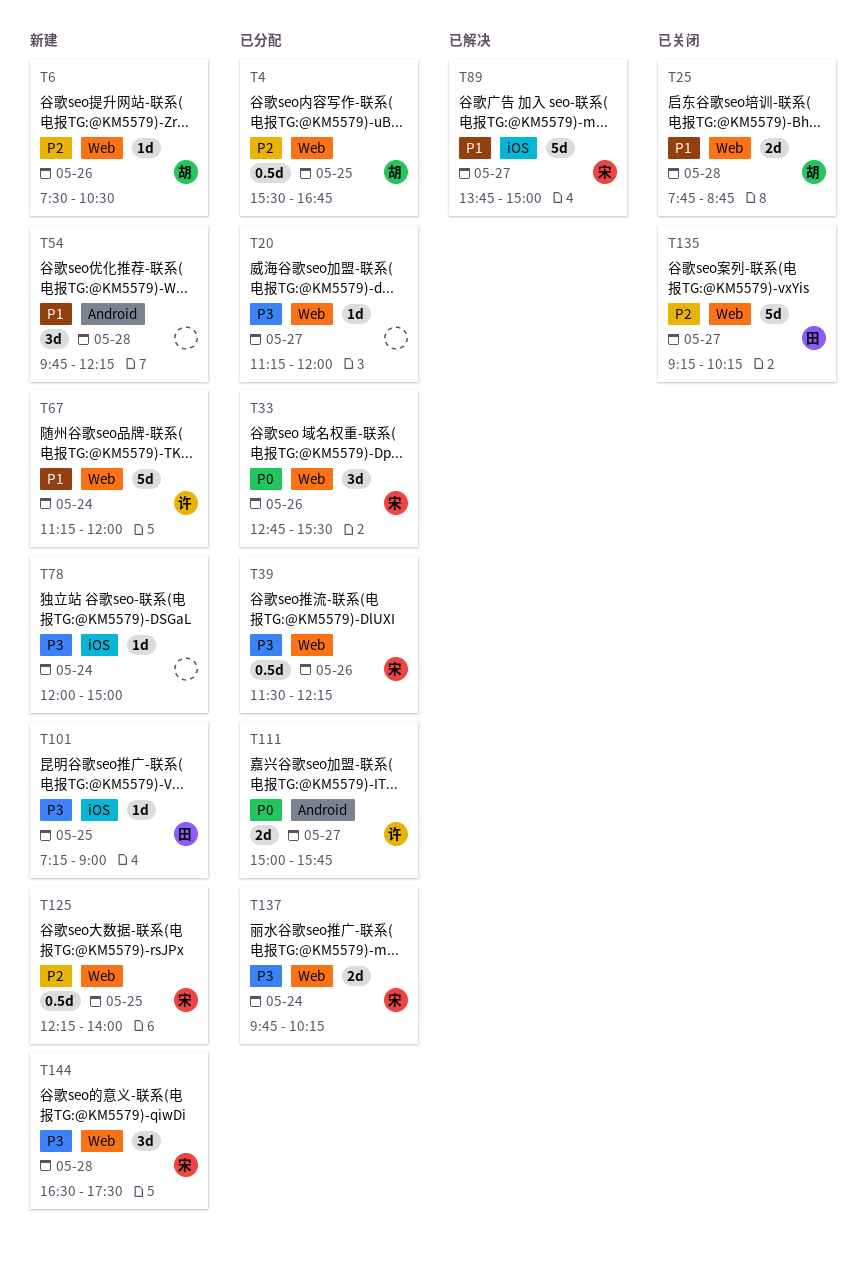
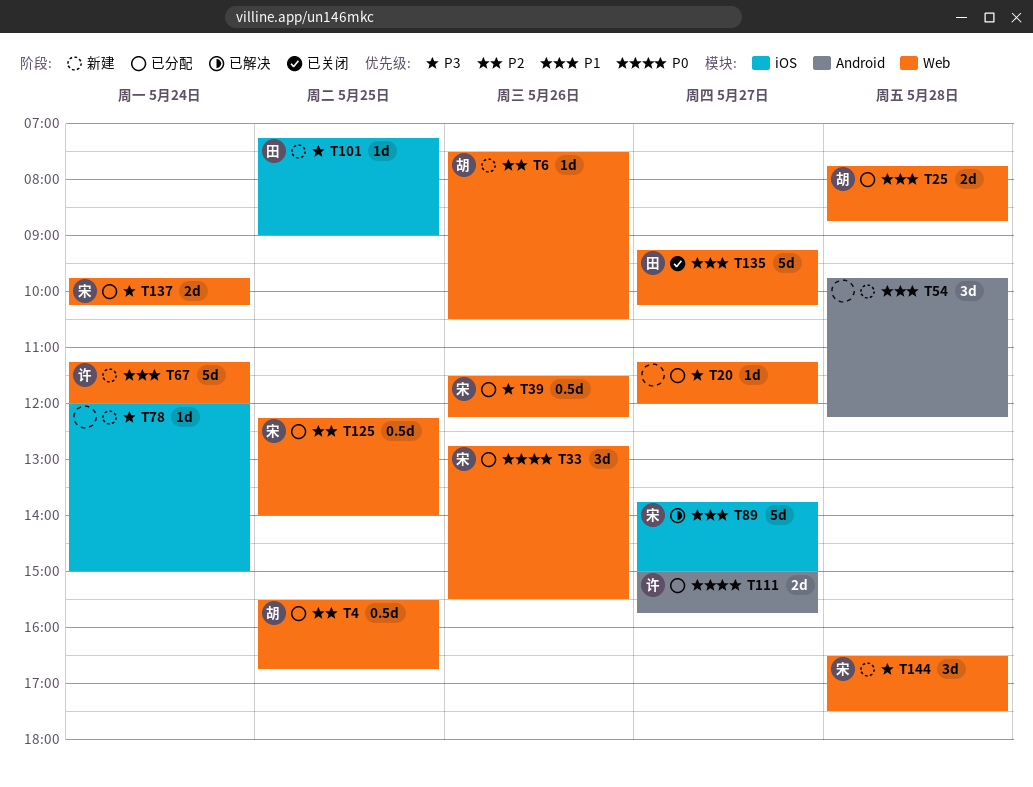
T25, status: 已关闭 -> 已分配
T125, status: 新建 -> 已分配
T135, priority: P2 -> P1

